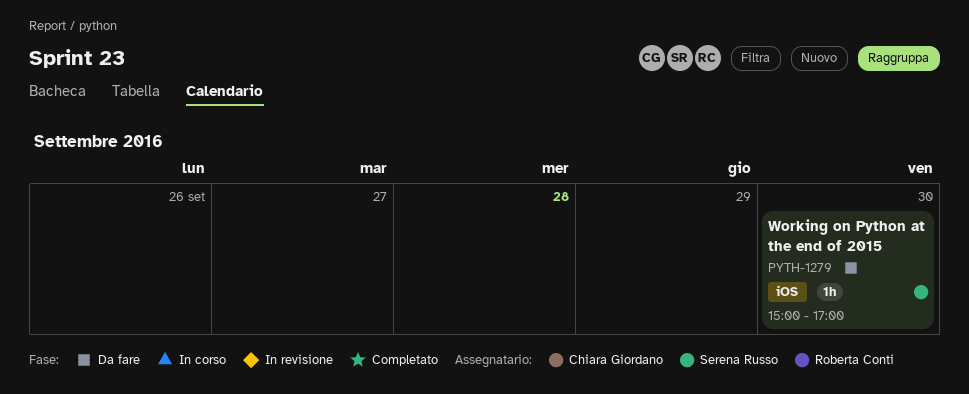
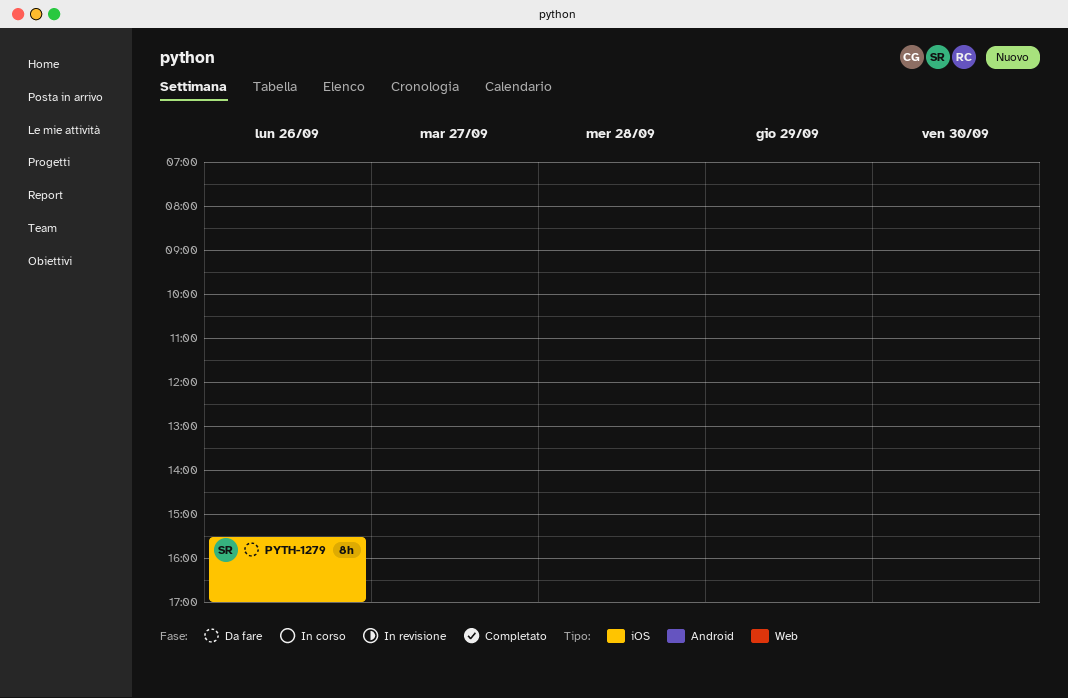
PYTH-1279, estimate: 1h -> 8h
PYTH-1279, day: Sep 30 -> Sep 26
PYTH-1279, begins: 15:00 -> 15:30

